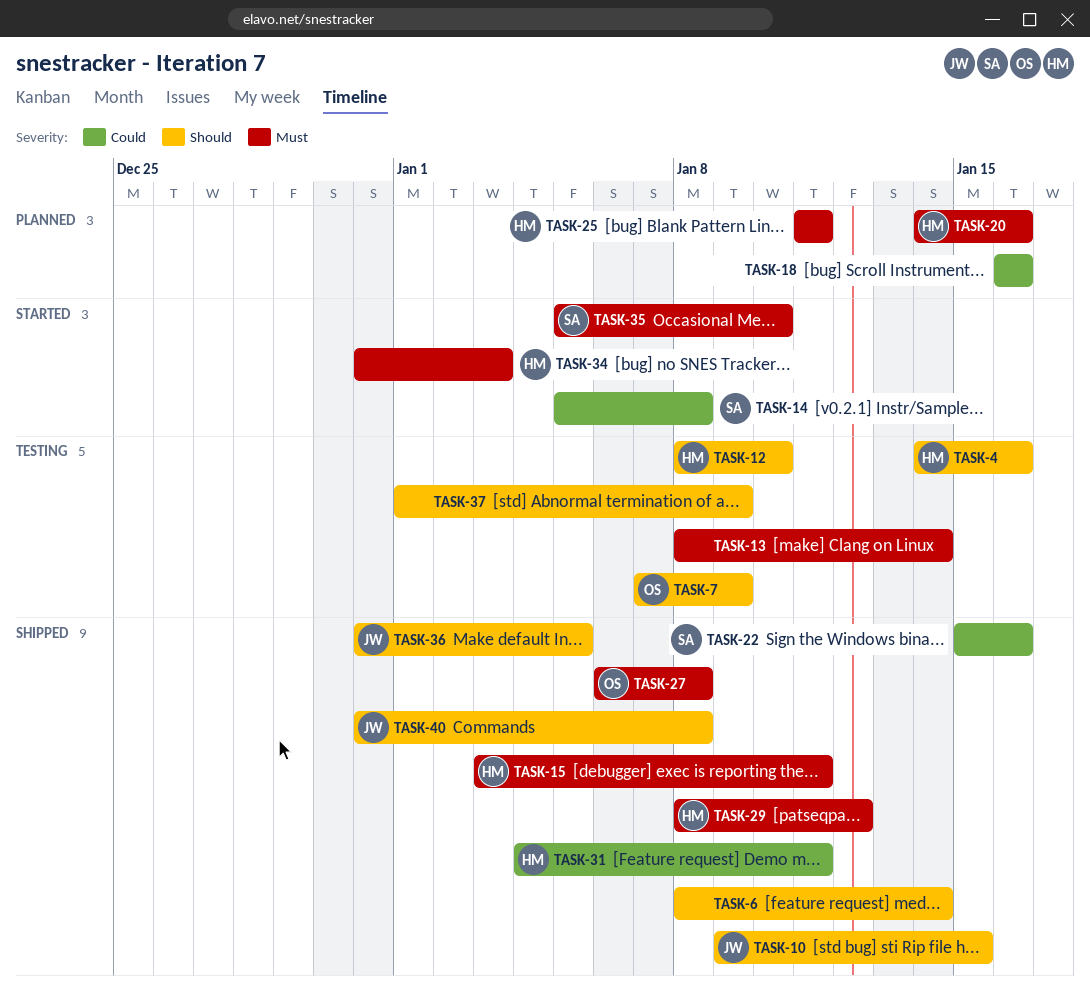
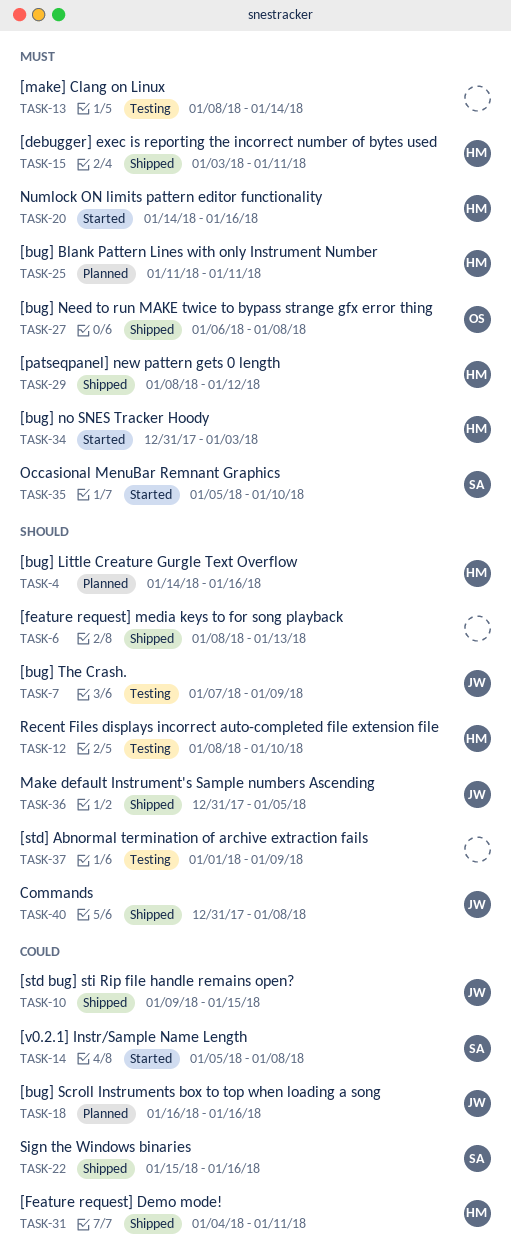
TASK-4, status: Testing -> Planned
TASK-6, due: Jan 14 -> Jan 13
TASK-7, owner: OS -> JW
TASK-10, priority: Should -> Could
TASK-18, owner: none -> JW
TASK-20, status: Planned -> Started

